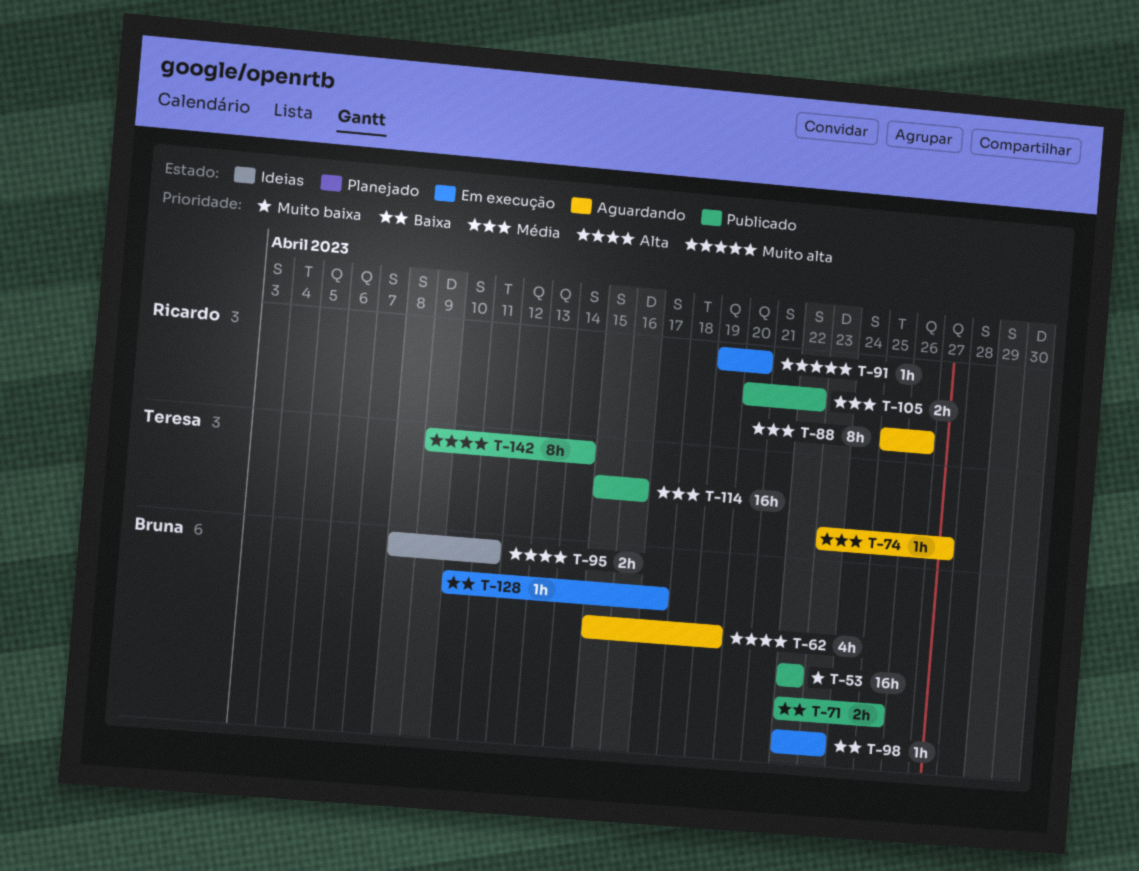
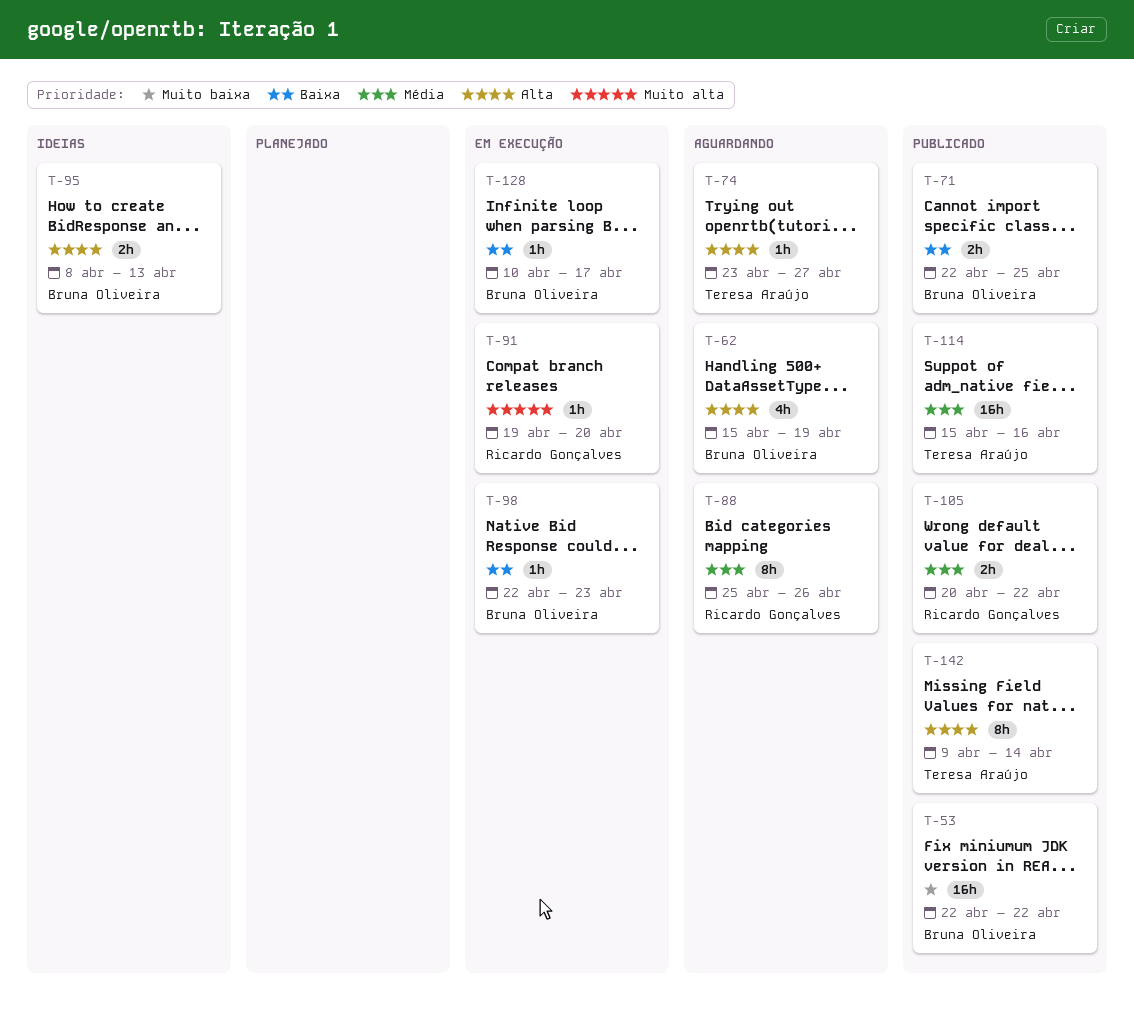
T-74, priority: Média -> Alta
T-95, due: Apr 11 -> Apr 13

